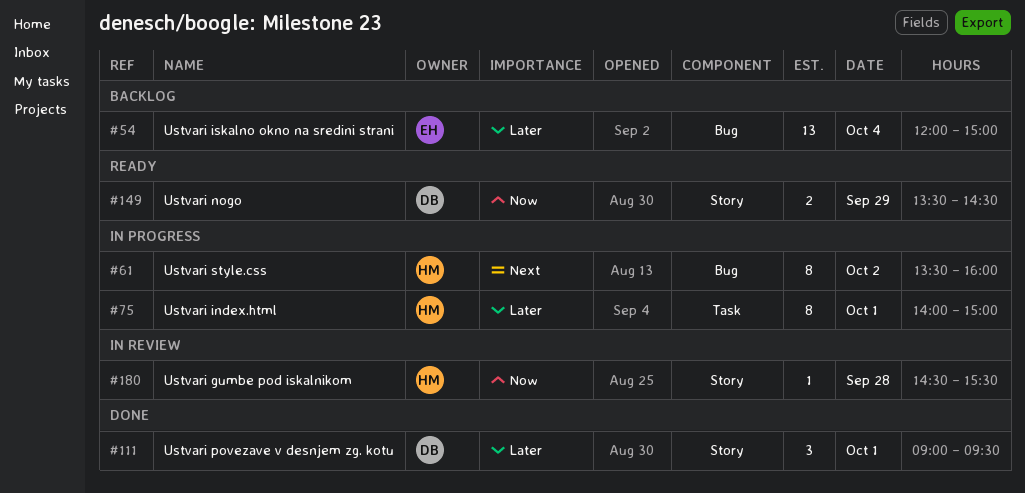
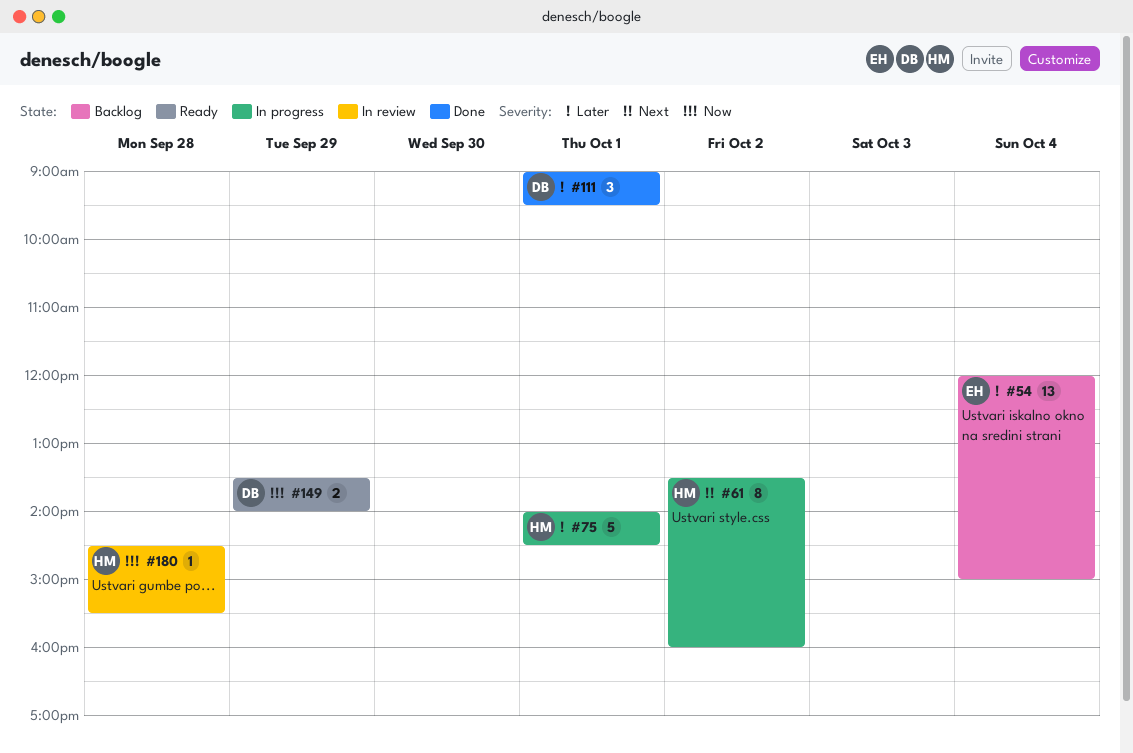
#75, estimate: 8 -> 5
#75, ends: 15:00 -> 14:30
#149, ends: 14:30 -> 14:00

